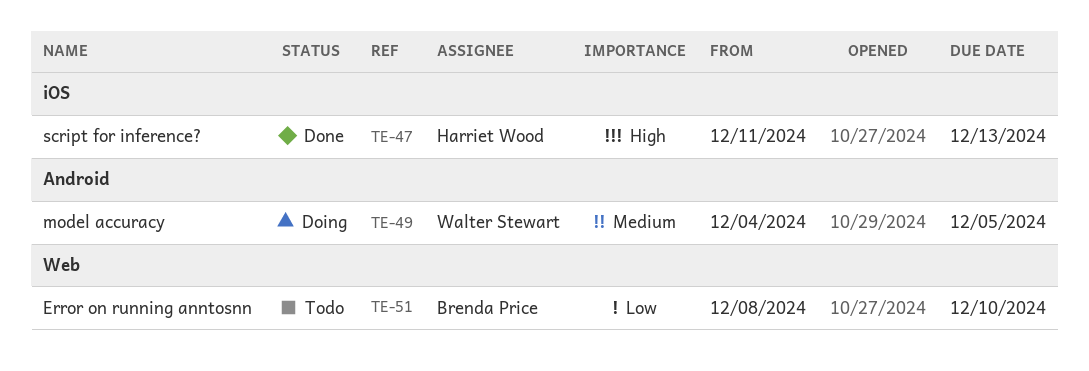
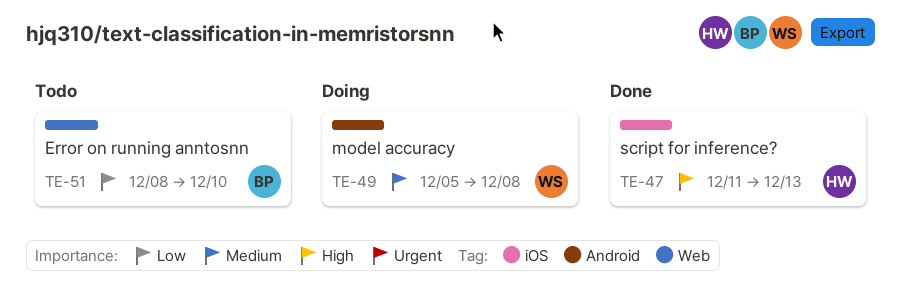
TE-49, start: Dec 4 -> Dec 5
TE-49, due: Dec 5 -> Dec 8

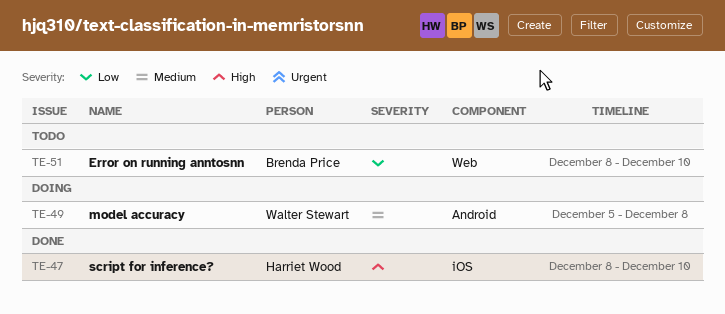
TE-47, start: Dec 11 -> Dec 8
TE-47, due: Dec 13 -> Dec 10

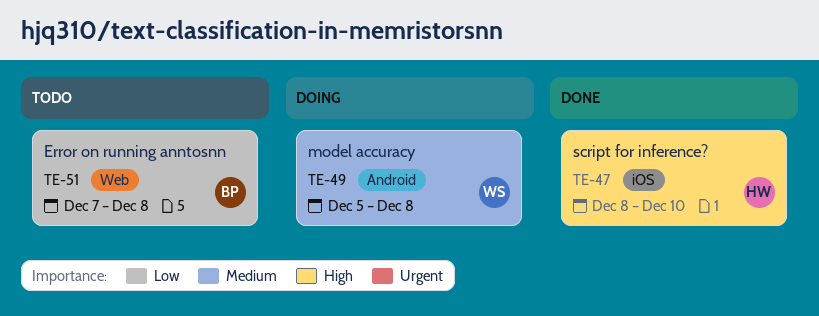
TE-51, start: Dec 8 -> Dec 7
TE-51, due: Dec 10 -> Dec 8

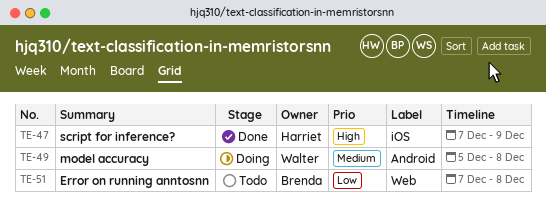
TE-47, start: Dec 8 -> Dec 7
TE-47, due: Dec 10 -> Dec 9

